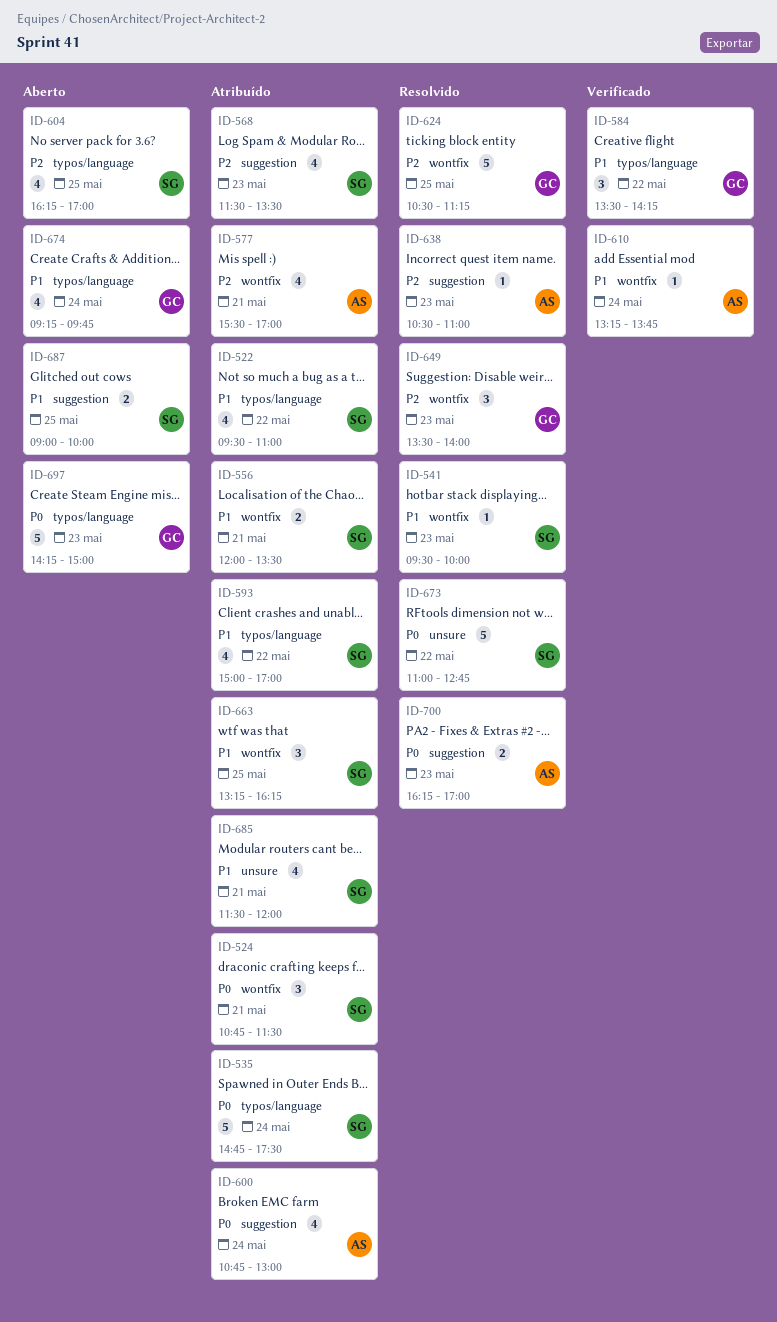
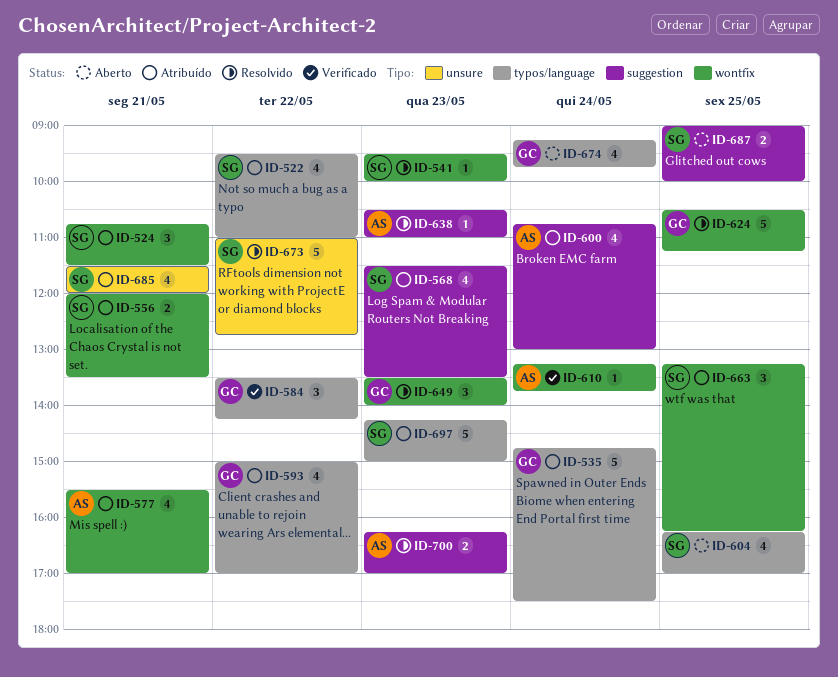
ID-535, owner: SG -> GC
ID-593, owner: SG -> GC
ID-697, status: Aberto -> Atribuído
ID-697, owner: GC -> SG

